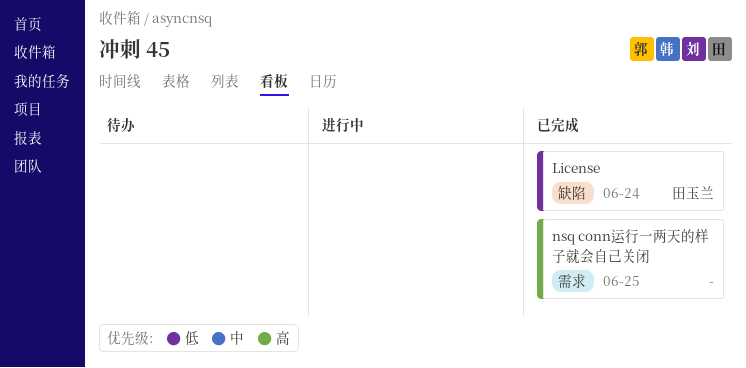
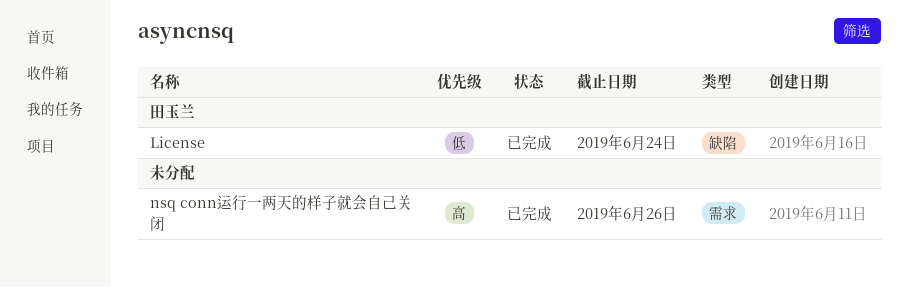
nsq conn运行一两天的样子就会自己关闭, due: Jun 25 -> Jun 26

